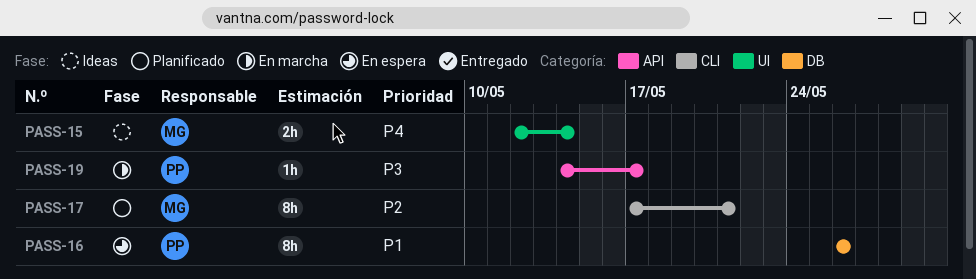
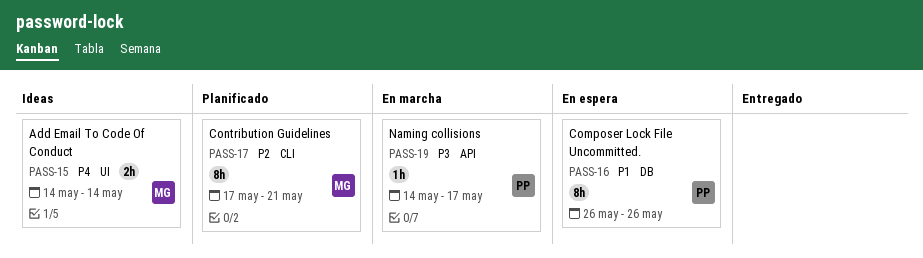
PASS-15, start: May 12 -> May 14

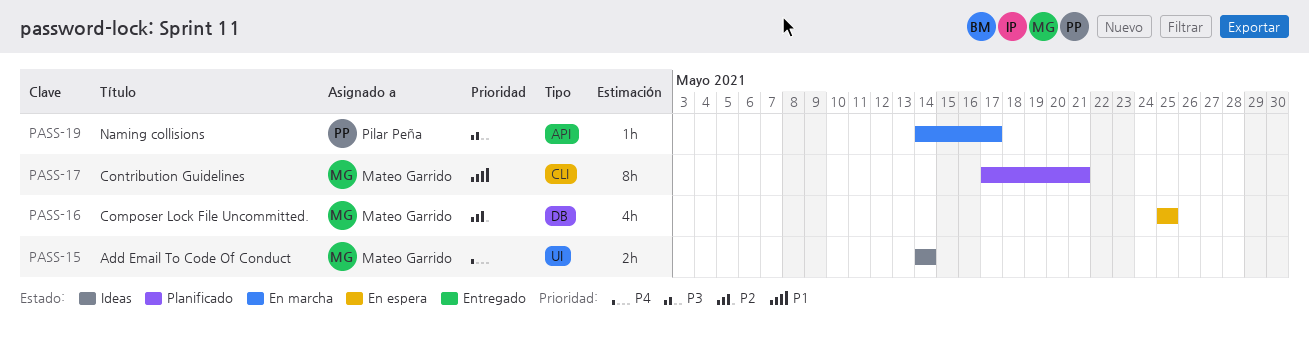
PASS-16, owner: Pilar Peña -> Mateo Garrido
PASS-16, priority: P1 -> P2
PASS-16, estimate: 8h -> 4h
PASS-16, start: May 26 -> May 25
PASS-16, due: May 26 -> May 25
PASS-17, priority: P2 -> P1

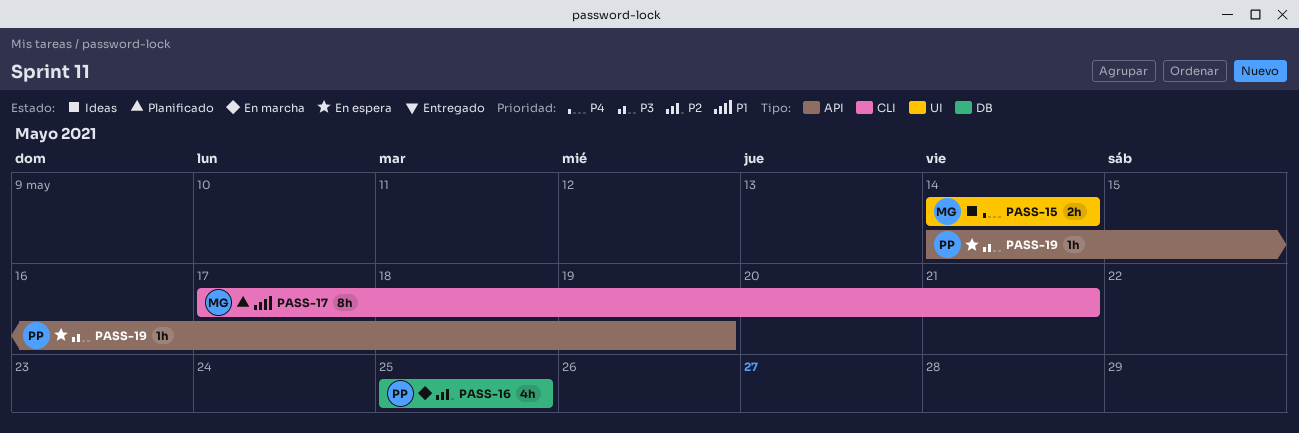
PASS-16, status: En espera -> En marcha
PASS-16, owner: Mateo Garrido -> Pilar Peña
PASS-19, status: En marcha -> En espera
PASS-19, due: May 17 -> May 19

